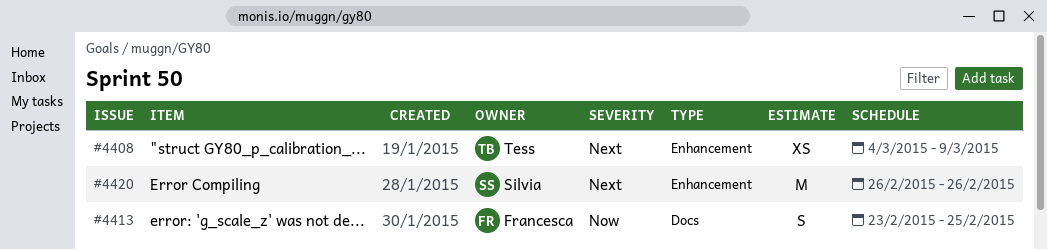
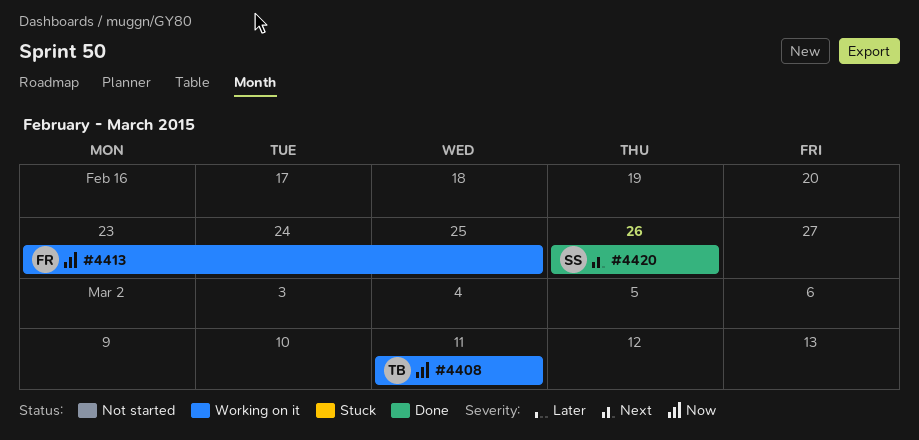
#4408, priority: Next -> Now
#4408, start: Mar 4 -> Mar 11
#4408, due: Mar 9 -> Mar 11

